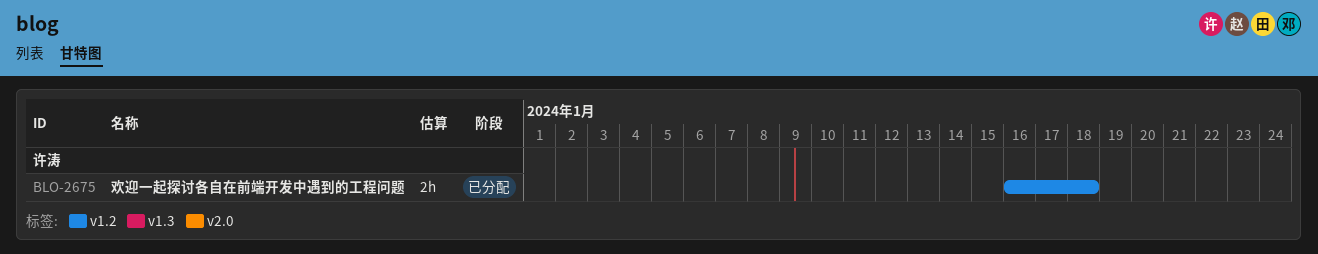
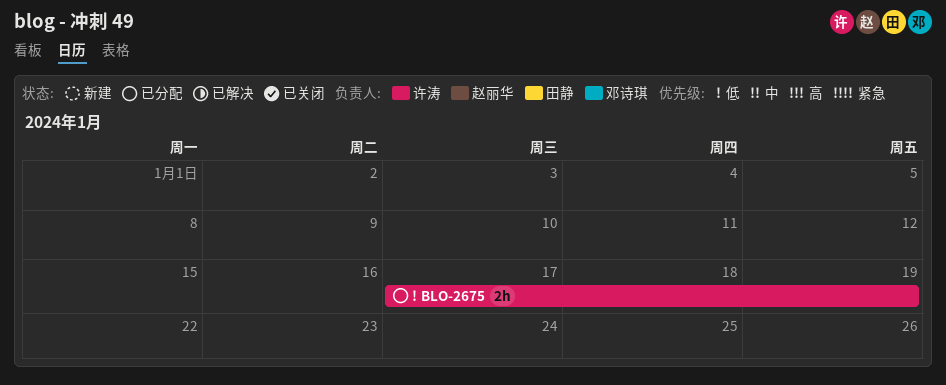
BLO-2675, start: Jan 16 -> Jan 17
BLO-2675, due: Jan 18 -> Jan 19

